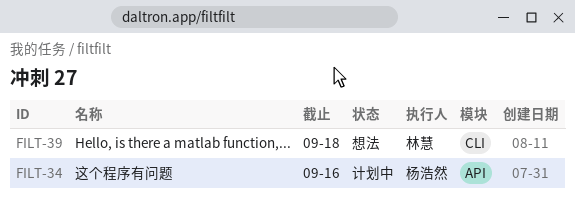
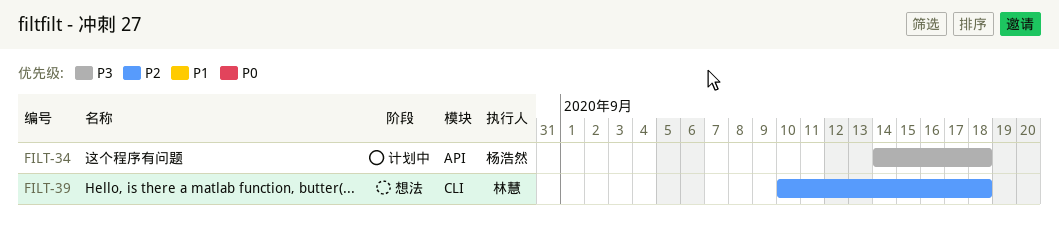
FILT-34, due: Sep 16 -> Sep 18

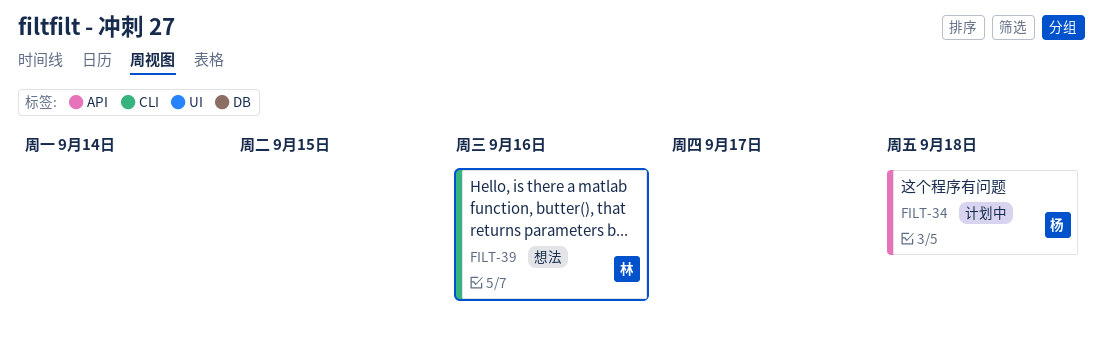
FILT-39, due: Sep 18 -> Sep 16

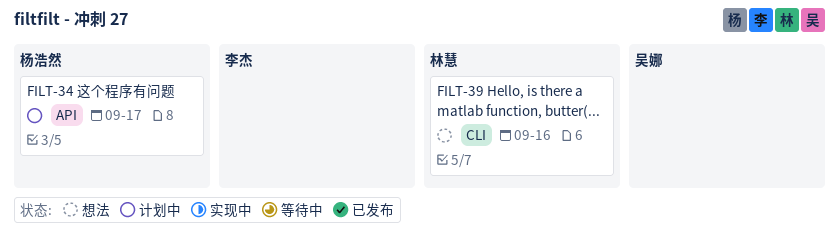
FILT-34, due: Sep 18 -> Sep 17

